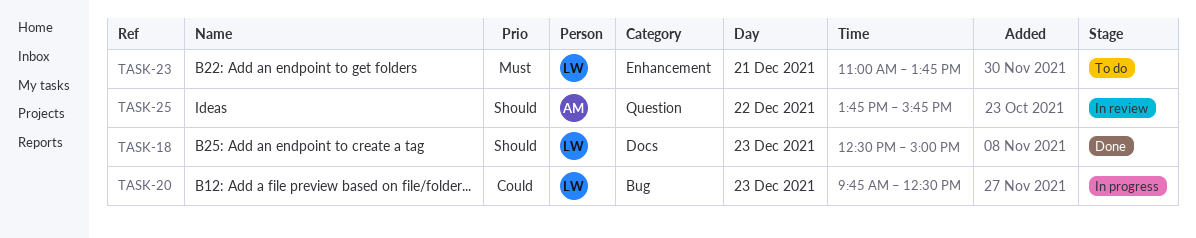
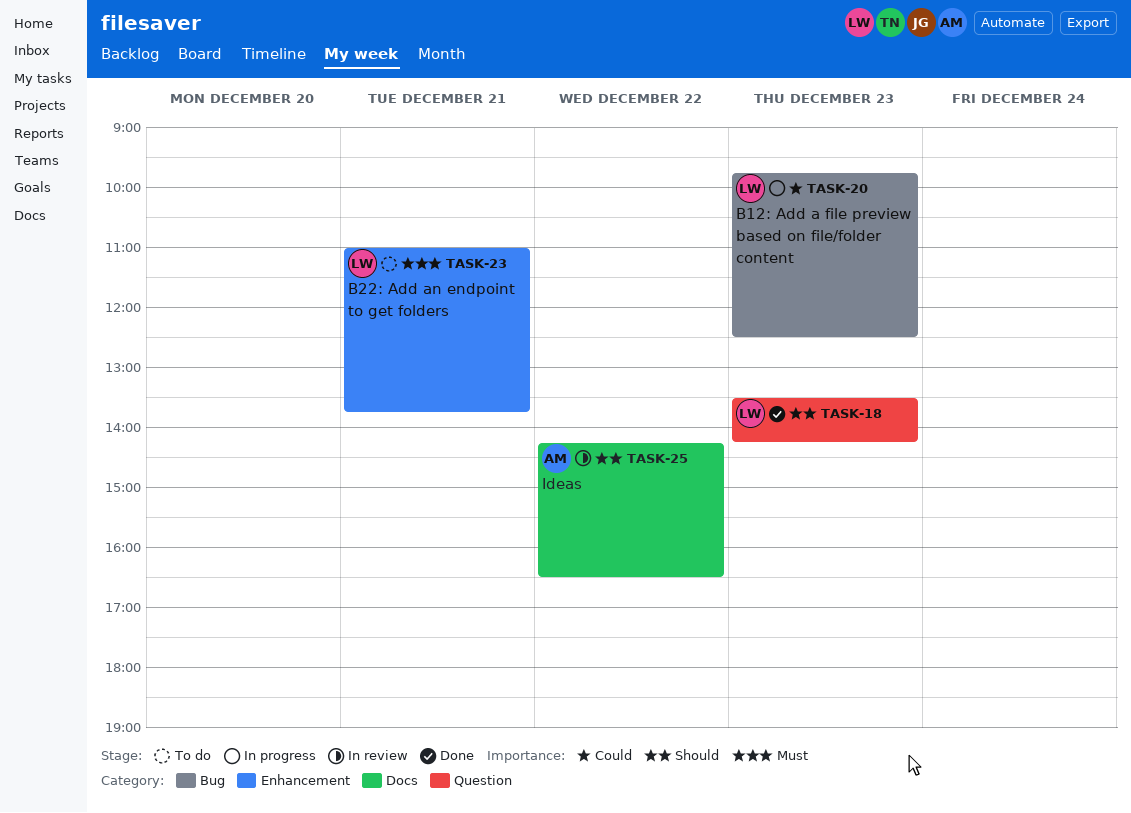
TASK-18, label: Docs -> Question
TASK-18, begins: 12:30 -> 13:30
TASK-18, ends: 15:00 -> 14:15
TASK-25, label: Question -> Docs
TASK-25, begins: 13:45 -> 14:15
TASK-25, ends: 15:45 -> 16:30

